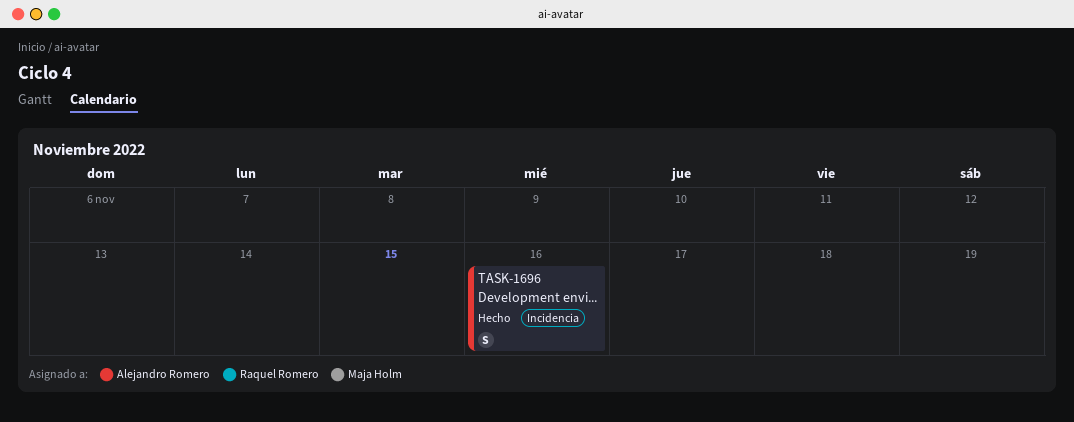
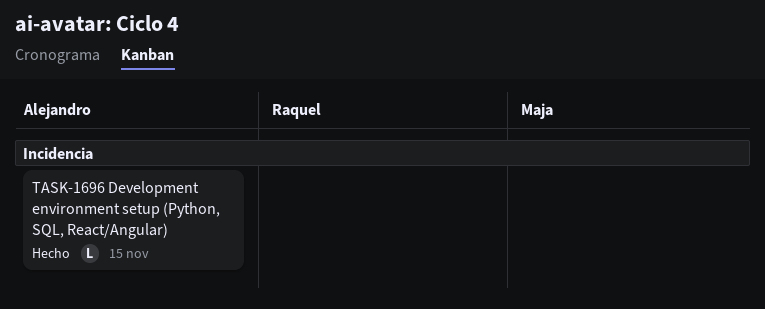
TASK-1696, estimate: S -> L
TASK-1696, due: Nov 16 -> Nov 15

